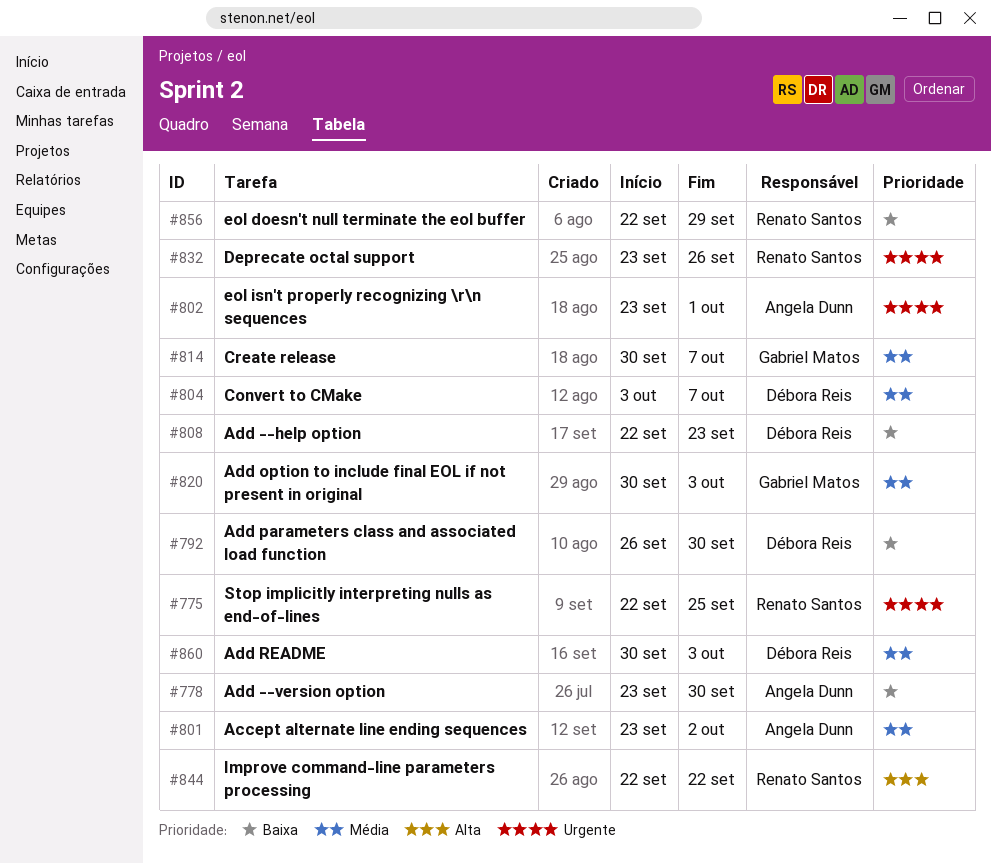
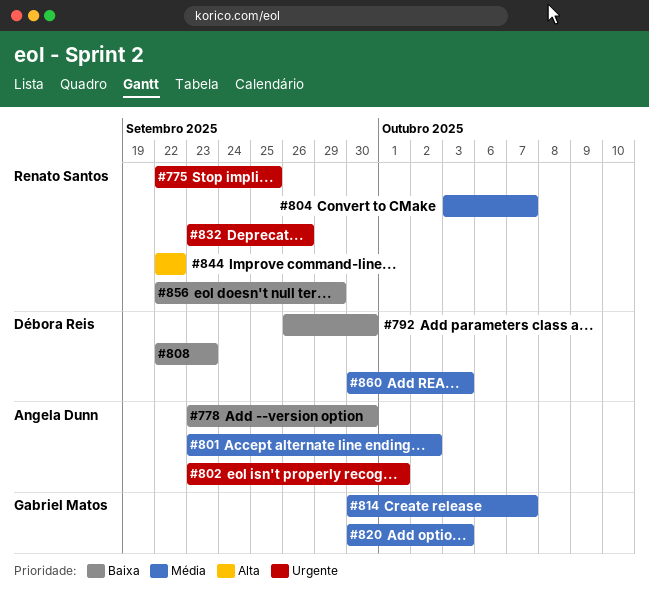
#804, owner: Débora Reis -> Renato Santos

